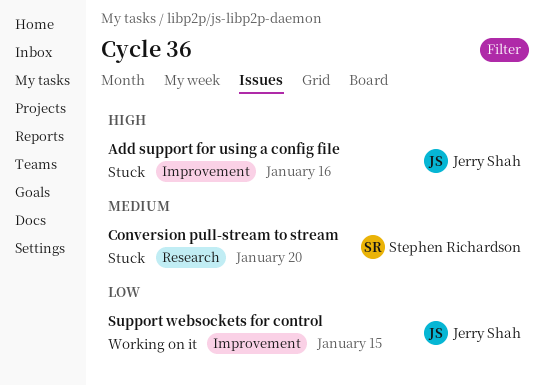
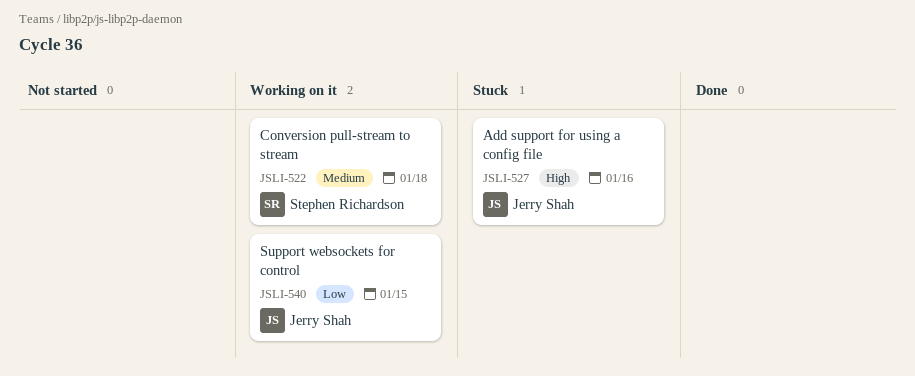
Conversion pull-stream to stream, status: Stuck -> Working on it
Conversion pull-stream to stream, due: Jan 20 -> Jan 18

